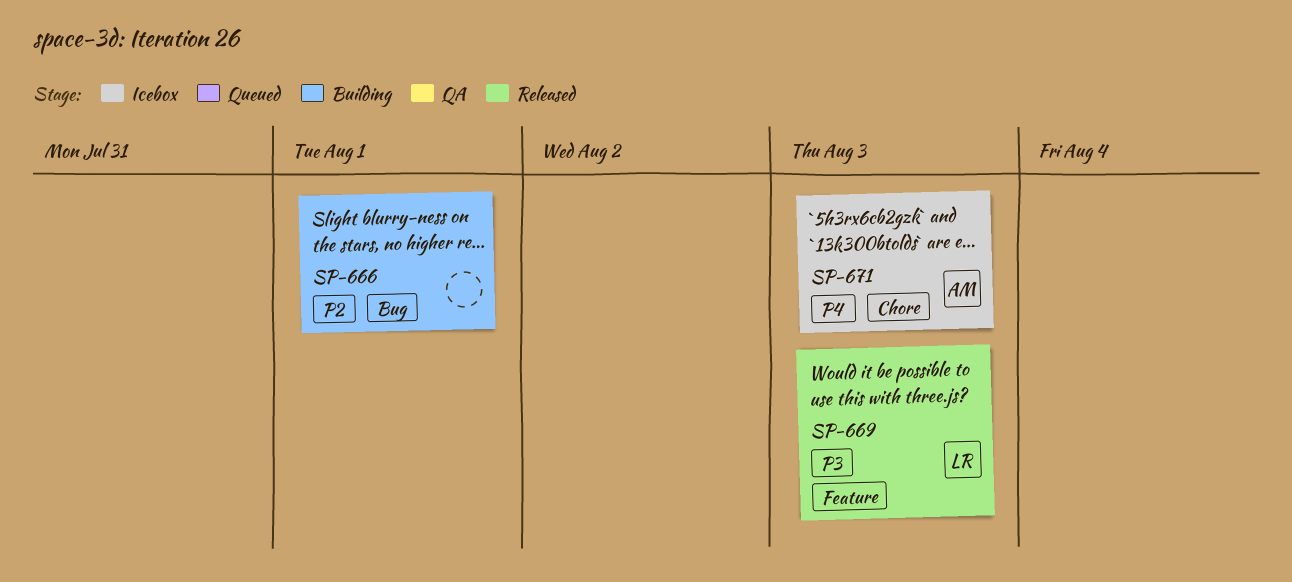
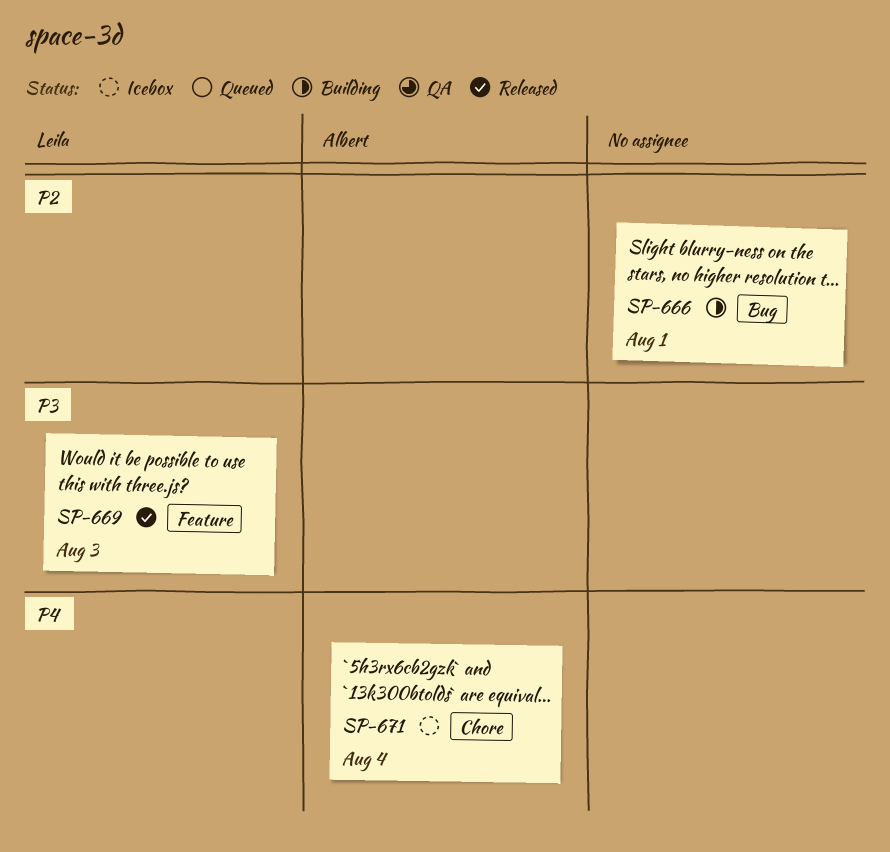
SP-671, due: Aug 3 -> Aug 4

